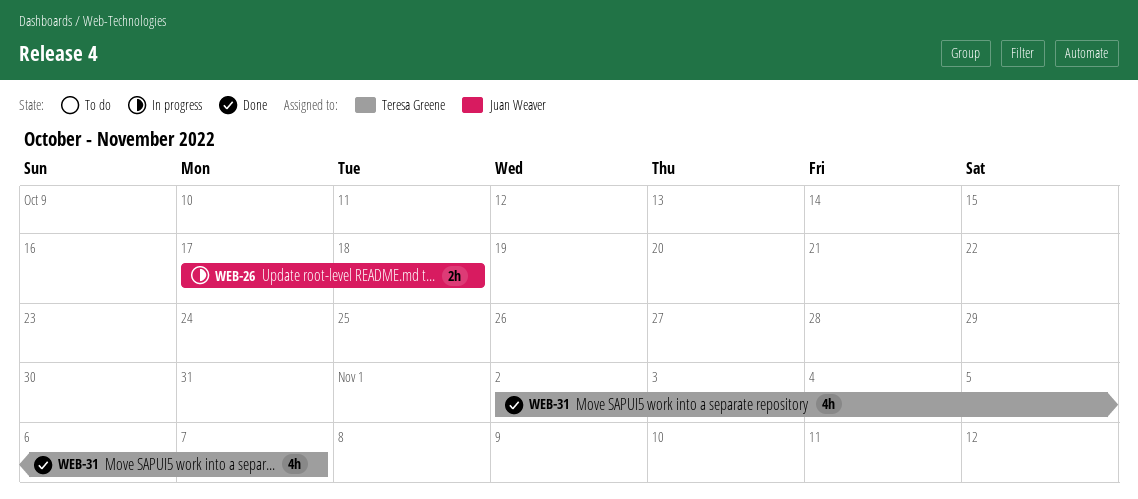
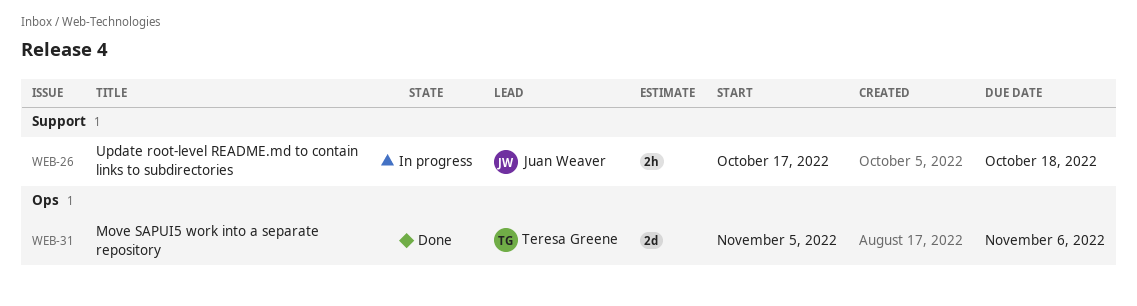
WEB-31, estimate: 4h -> 2d
WEB-31, start: Nov 2 -> Nov 5
WEB-31, due: Nov 7 -> Nov 6

